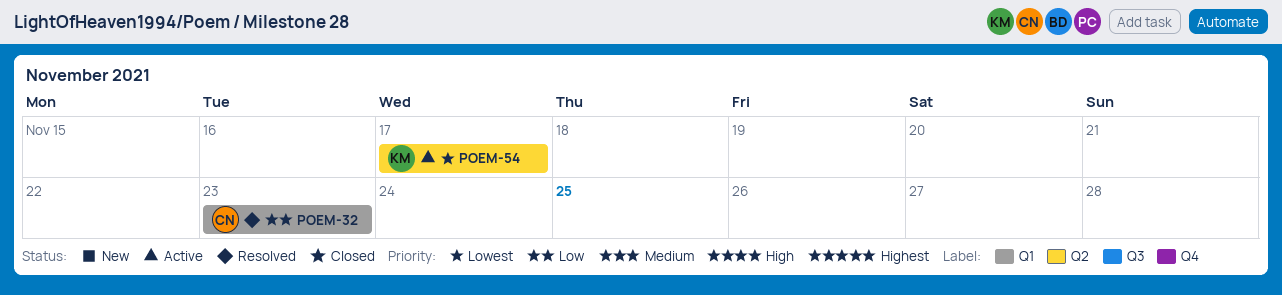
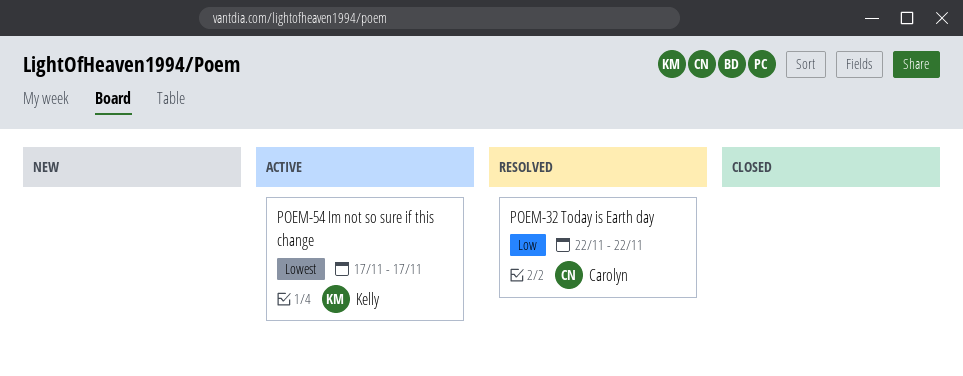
POEM-32, start: Nov 23 -> Nov 22
POEM-32, due: Nov 23 -> Nov 22

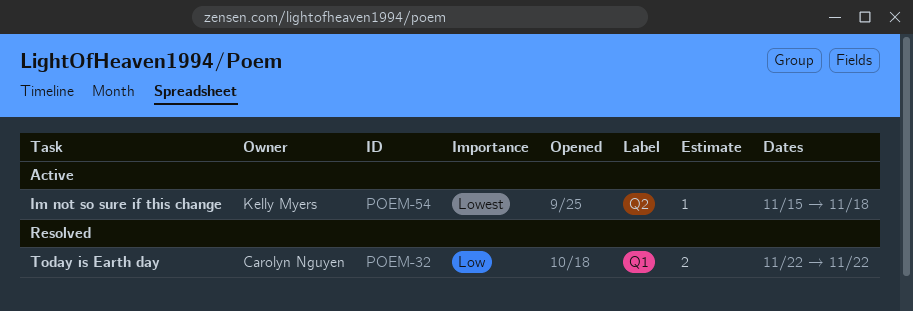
POEM-54, start: Nov 17 -> Nov 15
POEM-54, due: Nov 17 -> Nov 18

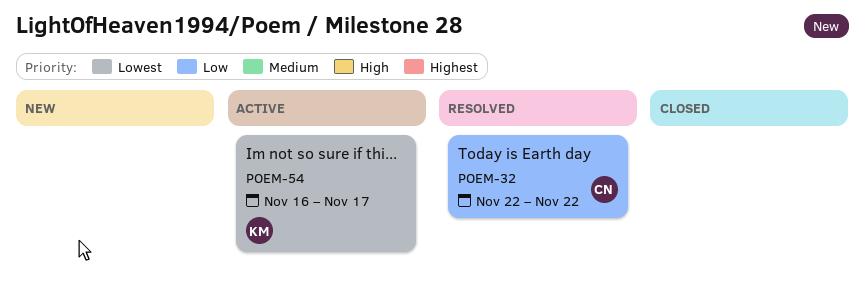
POEM-54, start: Nov 15 -> Nov 16
POEM-54, due: Nov 18 -> Nov 17

